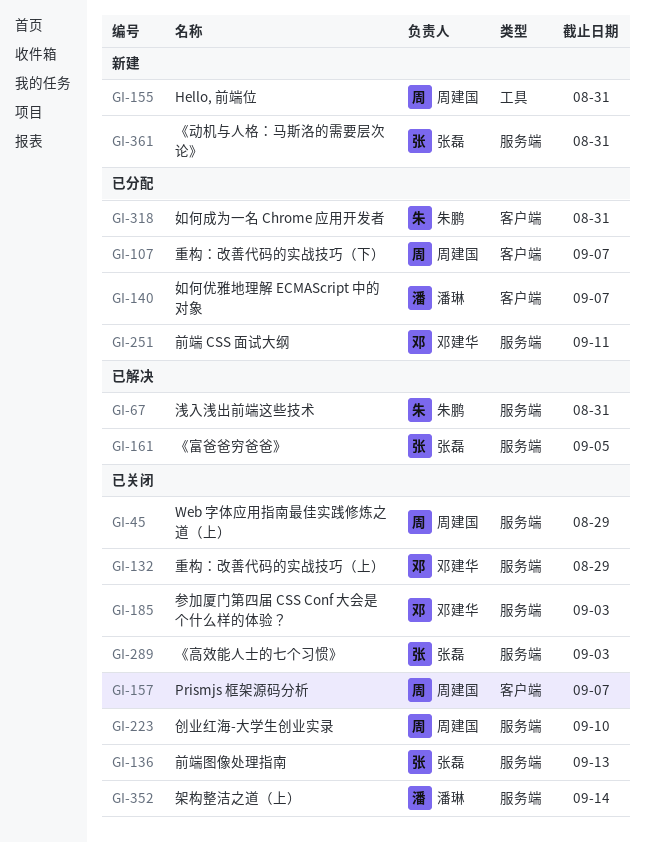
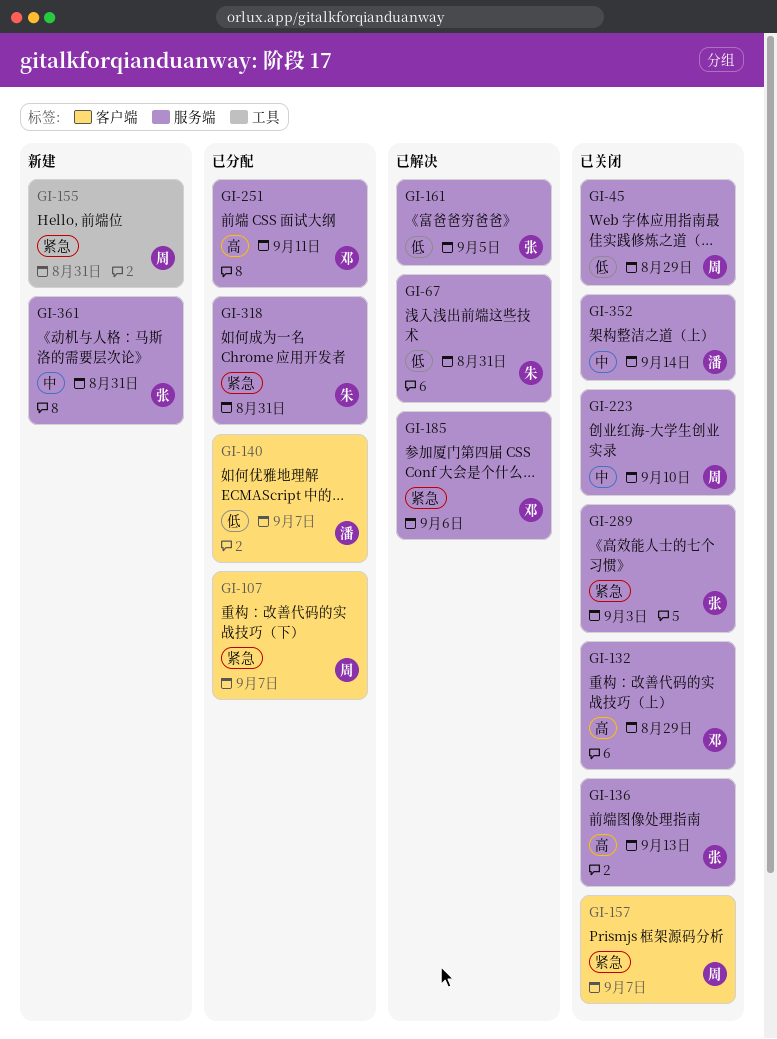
GI-185, status: 已关闭 -> 已解决
GI-185, due: Sep 3 -> Sep 6
GI-318, label: 客户端 -> 服务端

